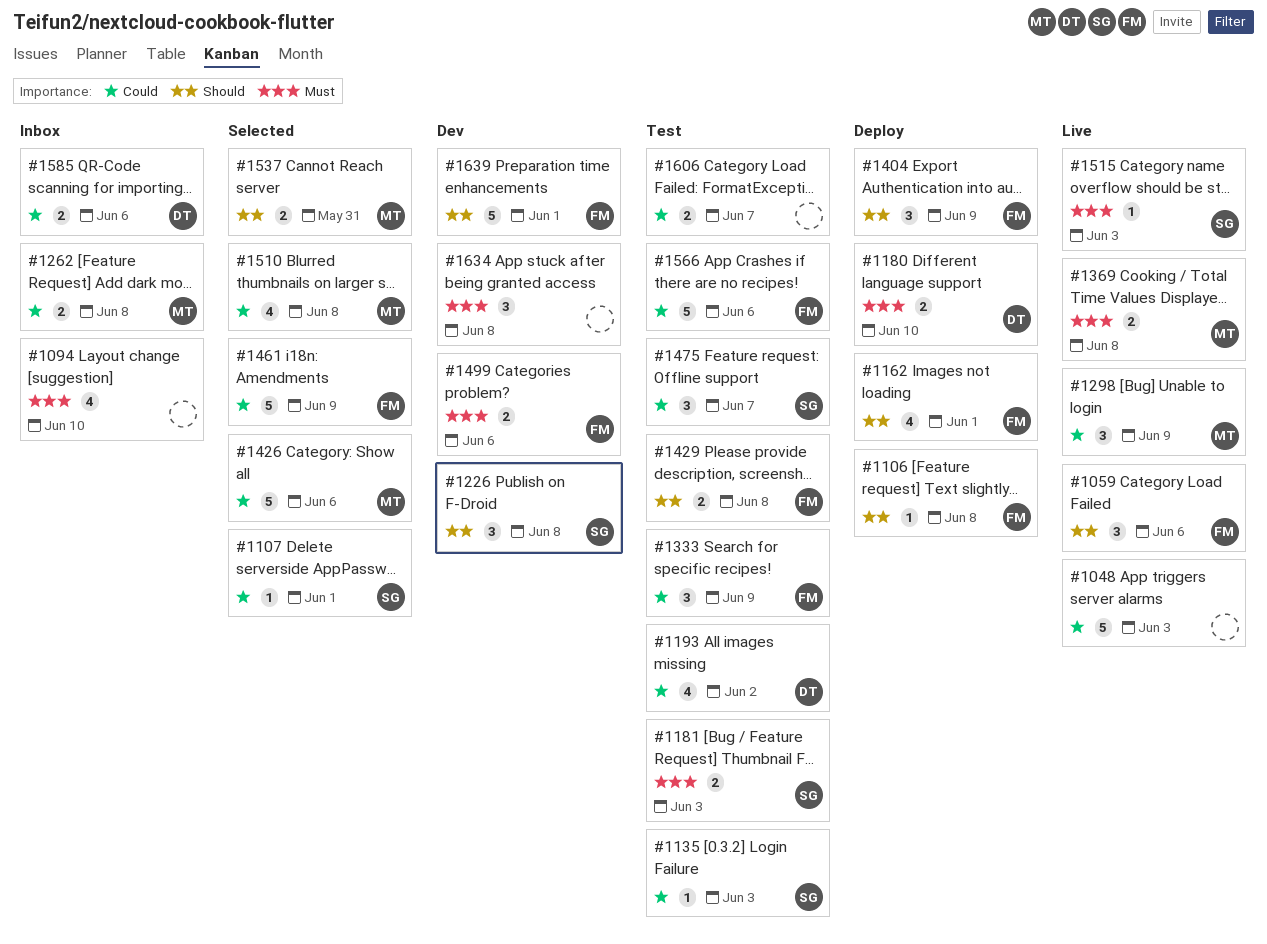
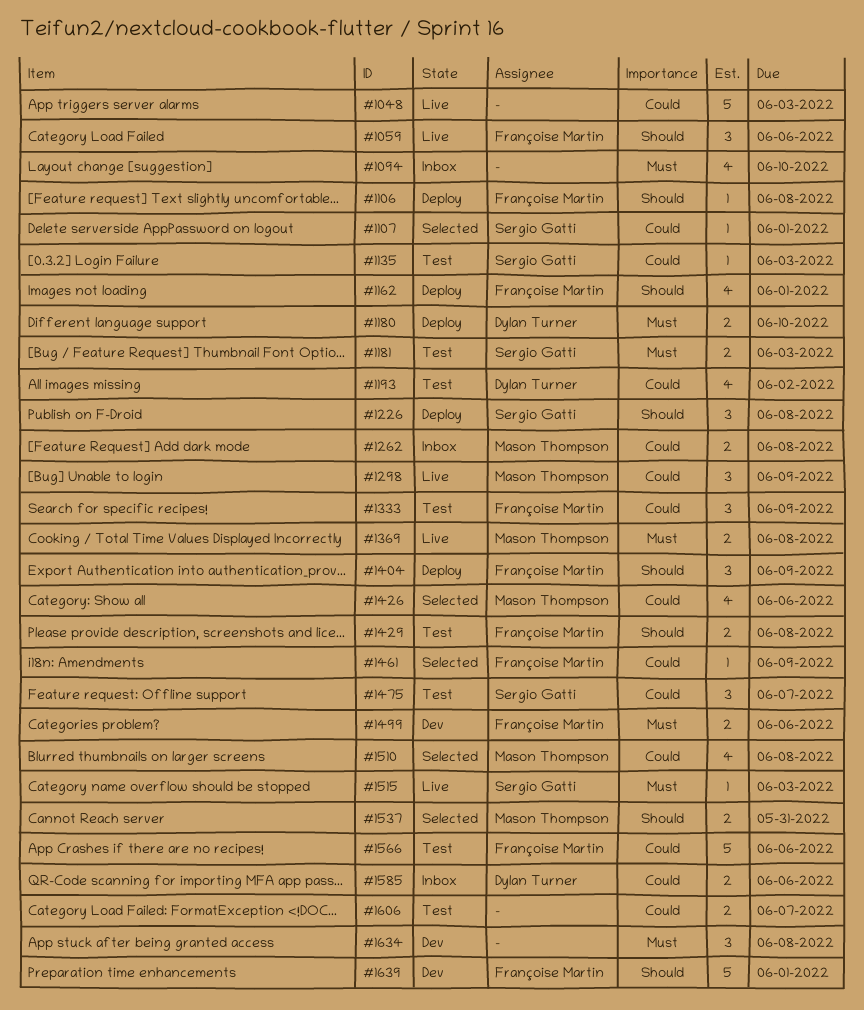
#1226, status: Dev -> Deploy
#1426, estimate: 5 -> 4
#1461, estimate: 5 -> 1

